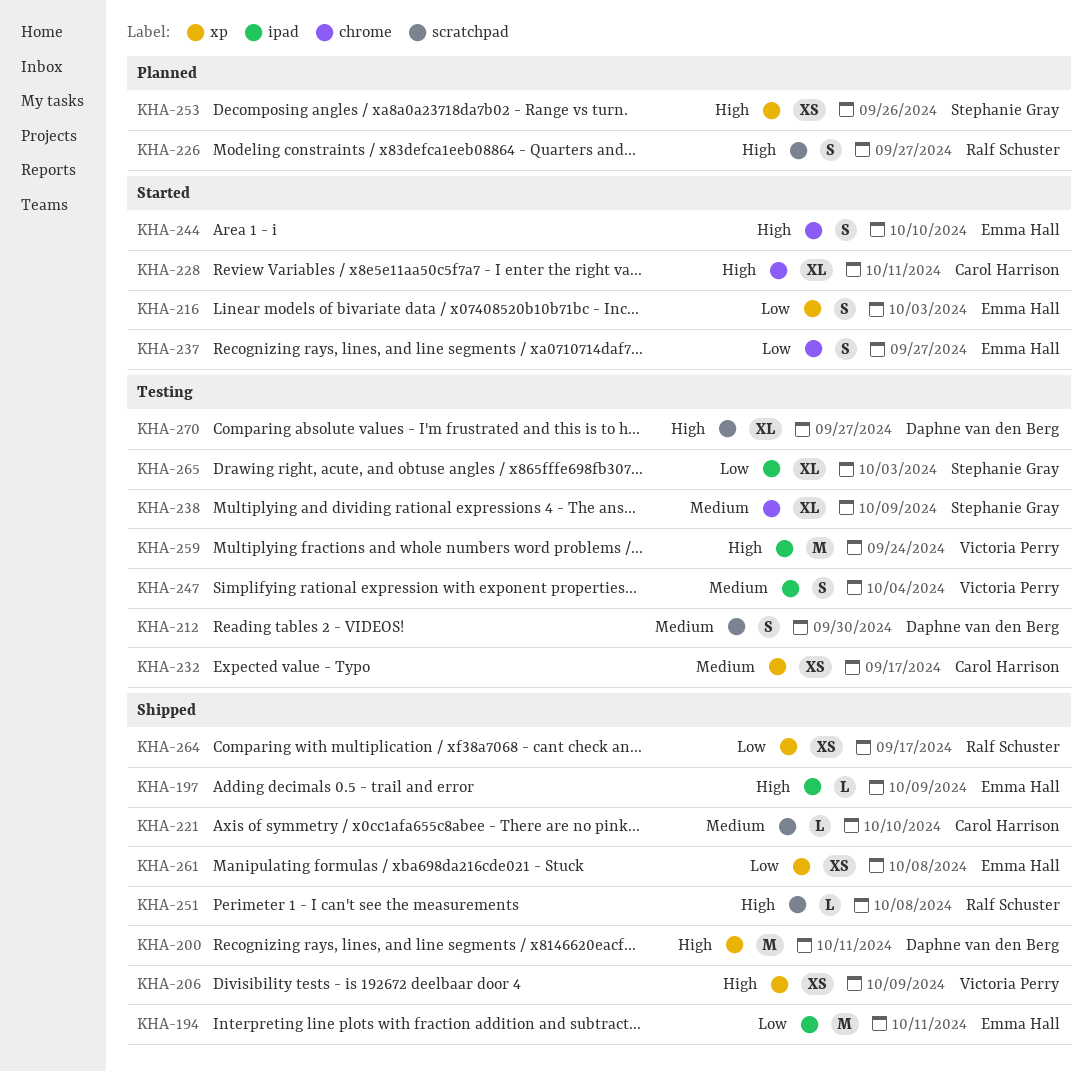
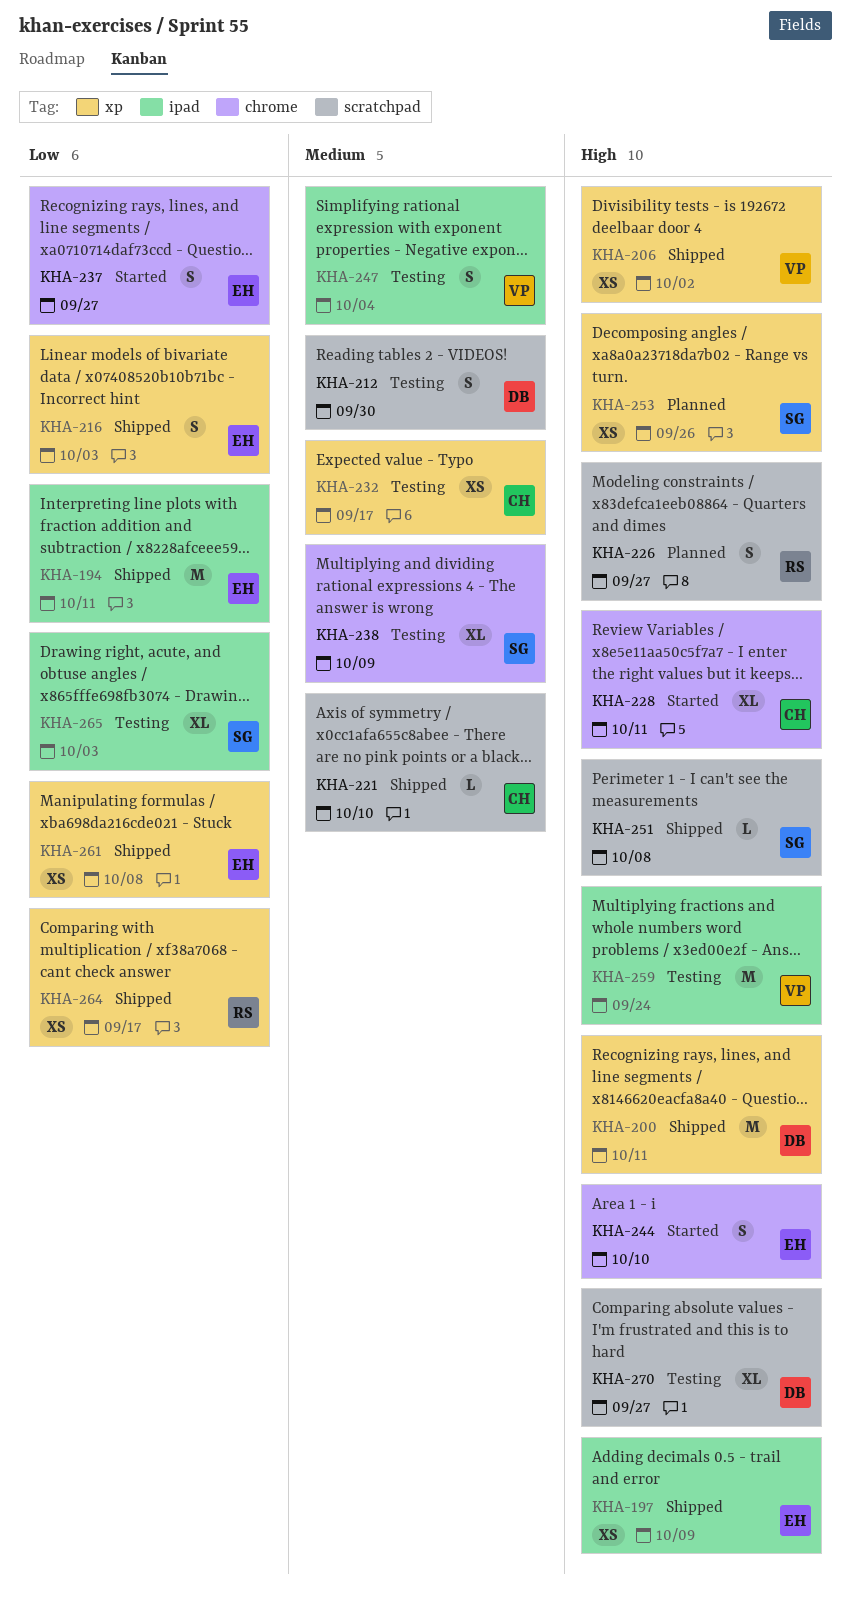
KHA-197, estimate: L -> XS
KHA-206, due: Oct 9 -> Oct 2
KHA-216, status: Started -> Shipped
KHA-251, owner: Ralf Schuster -> Stephanie Gray

